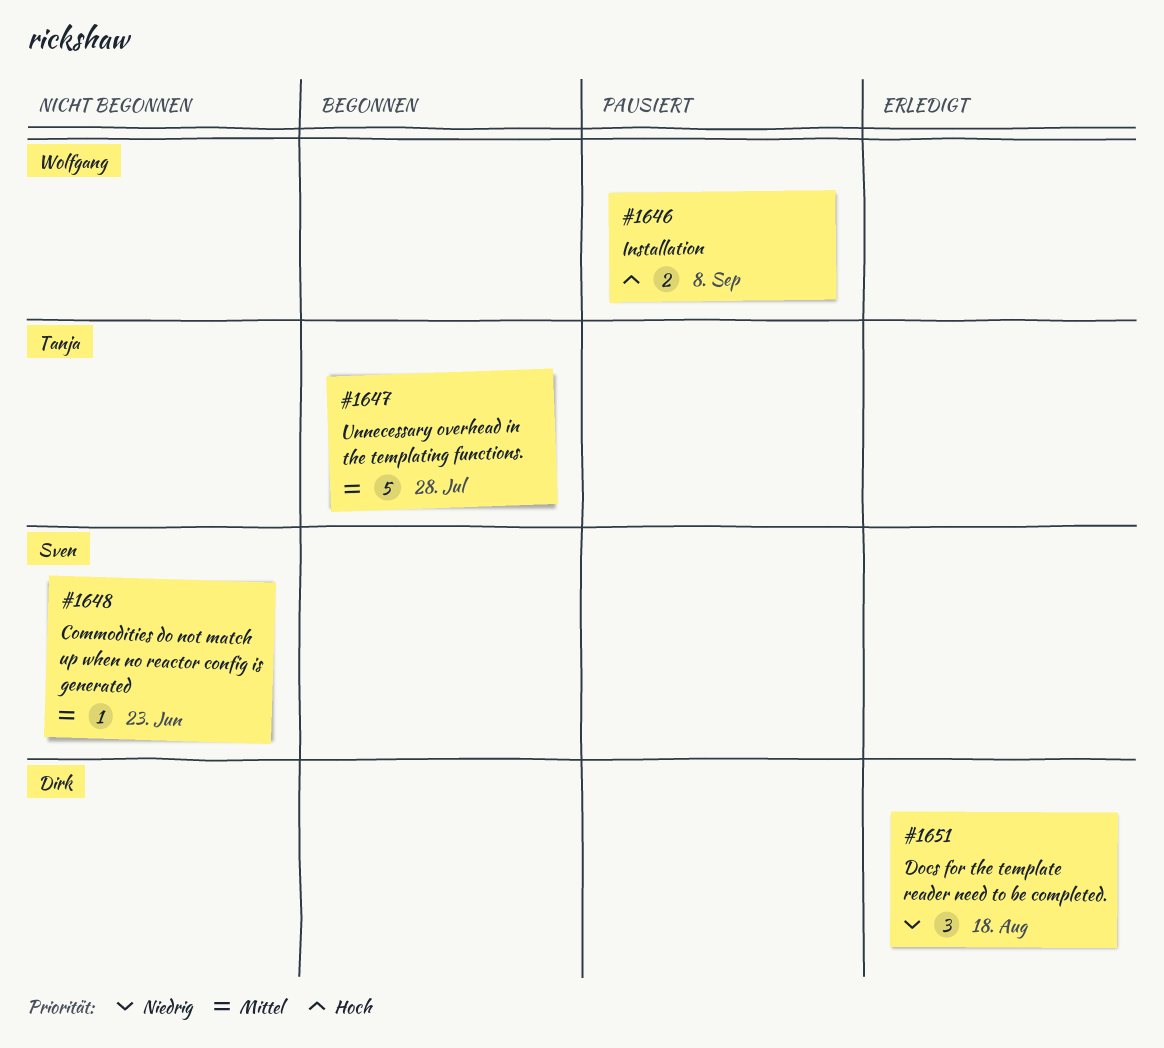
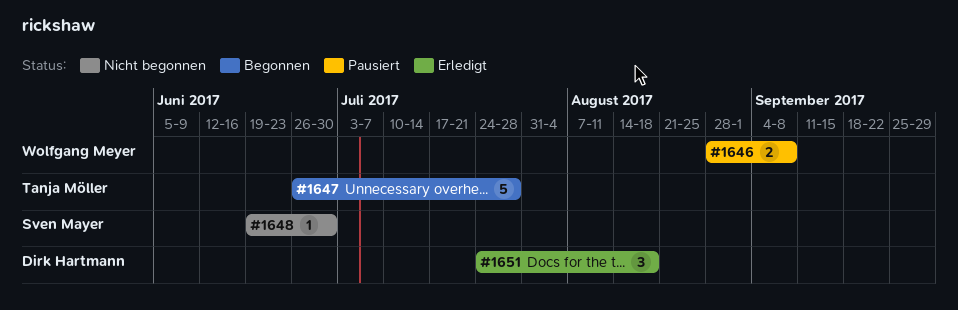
#1648, due: Jun 23 -> Jun 30

